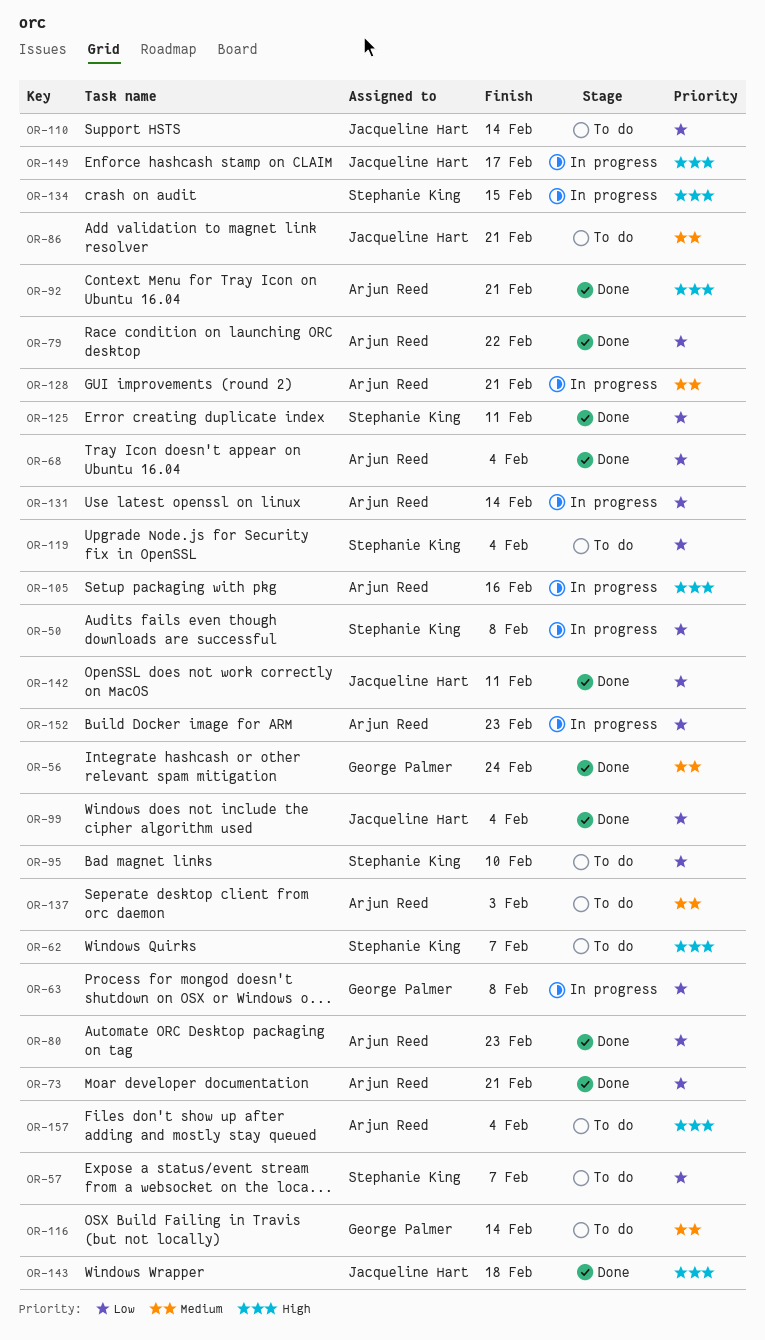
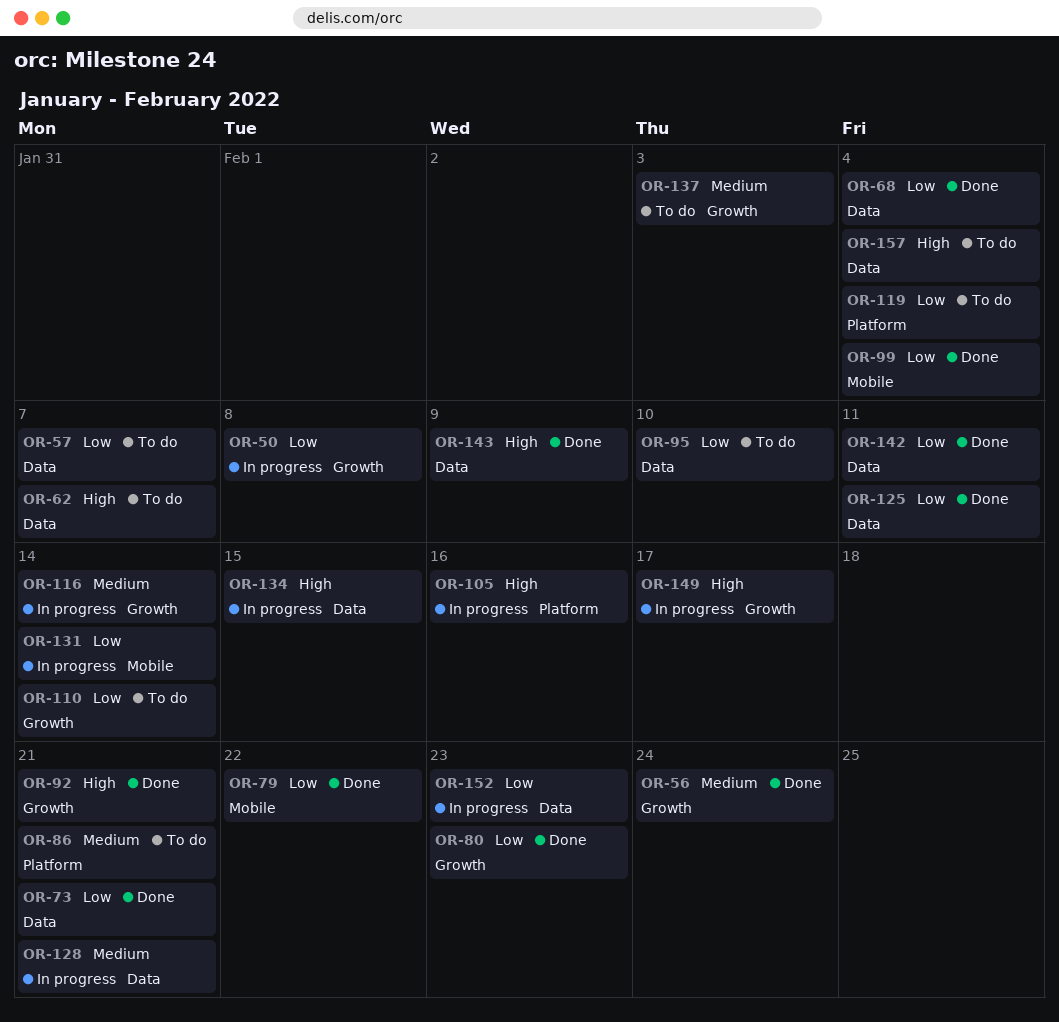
OR-63: present -> none
OR-116, status: To do -> In progress
OR-143, due: Feb 18 -> Feb 9

